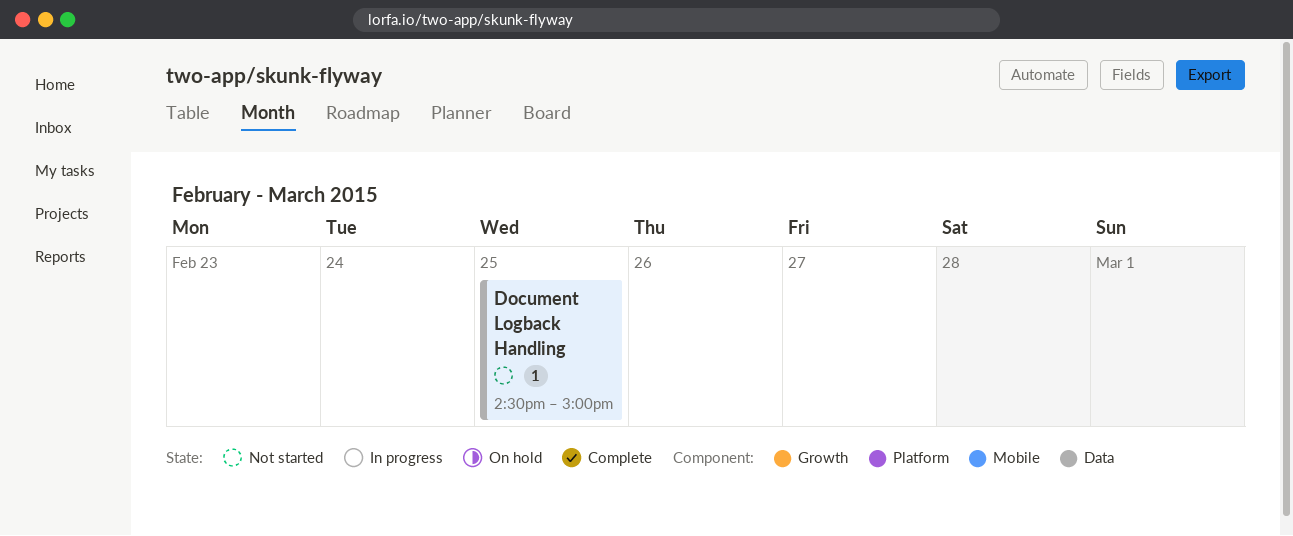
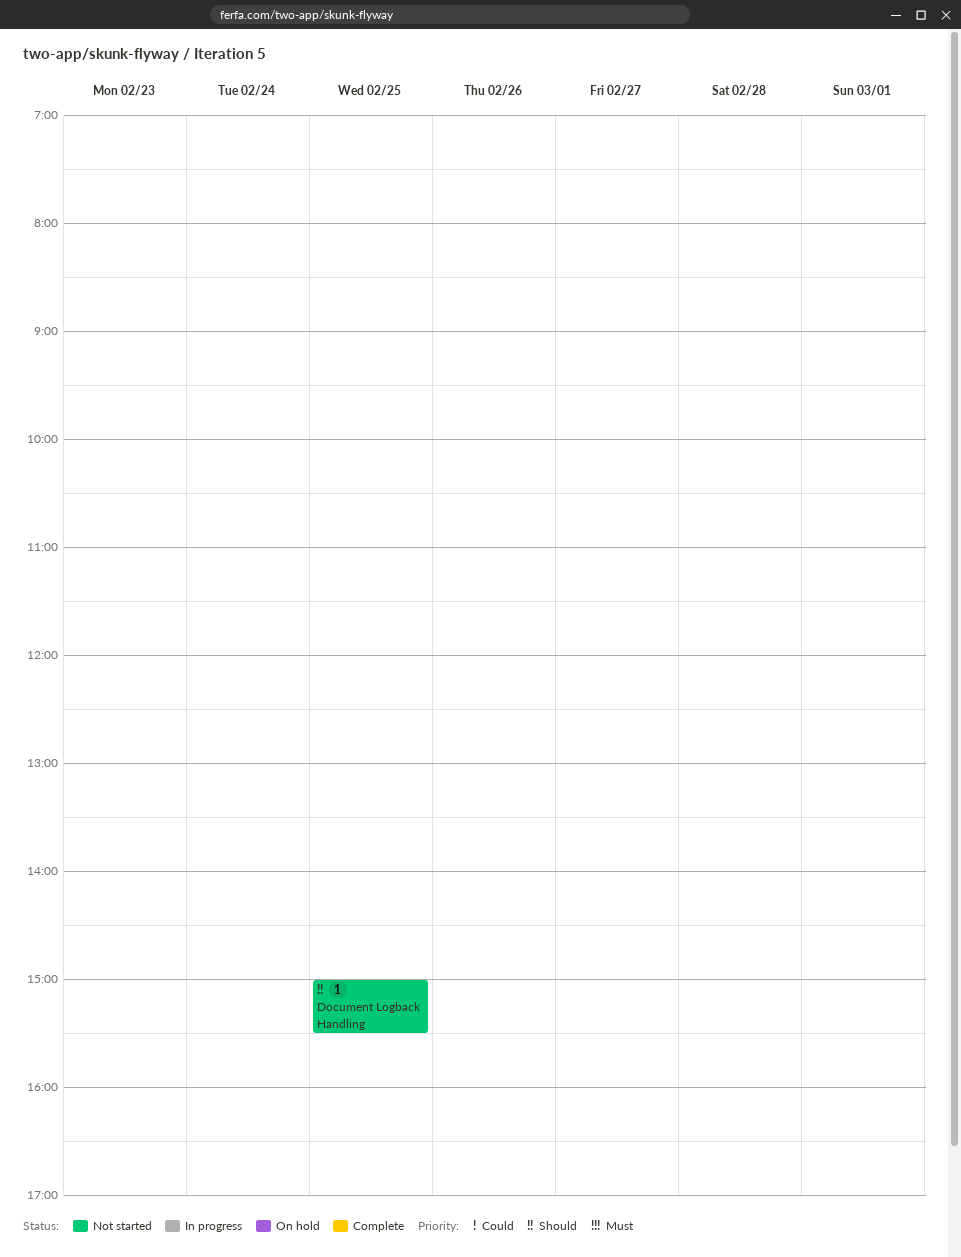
Document Logback Handling, begins: 14:30 -> 15:00
Document Logback Handling, ends: 15:00 -> 15:30

